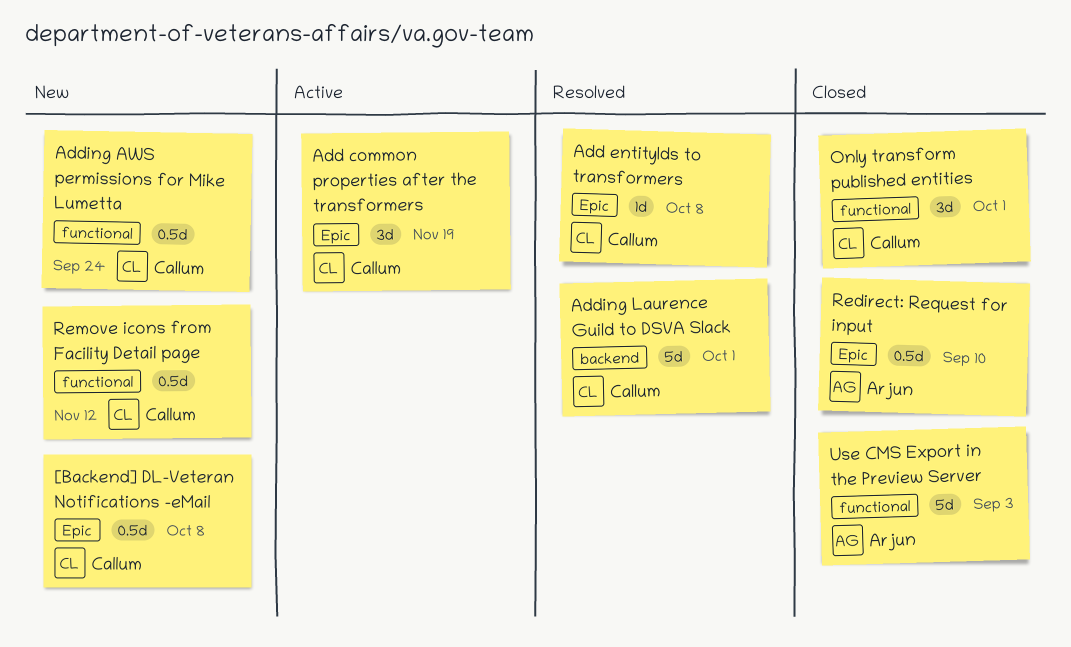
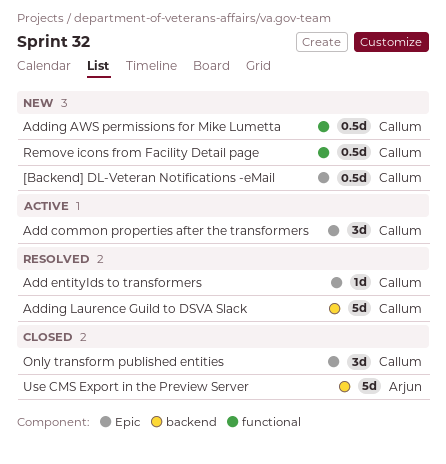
Only transform published entities, label: functional -> Epic
Redirect: Request for input: present -> none
Use CMS Export in the Preview Server, label: functional -> backend

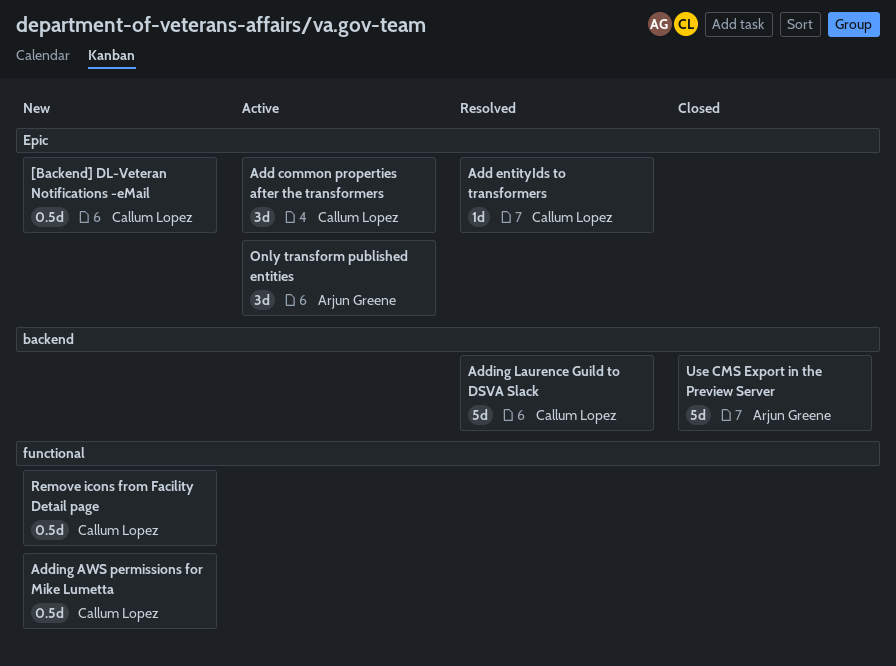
Only transform published entities, status: Closed -> Active
Only transform published entities, owner: Callum Lopez -> Arjun Greene

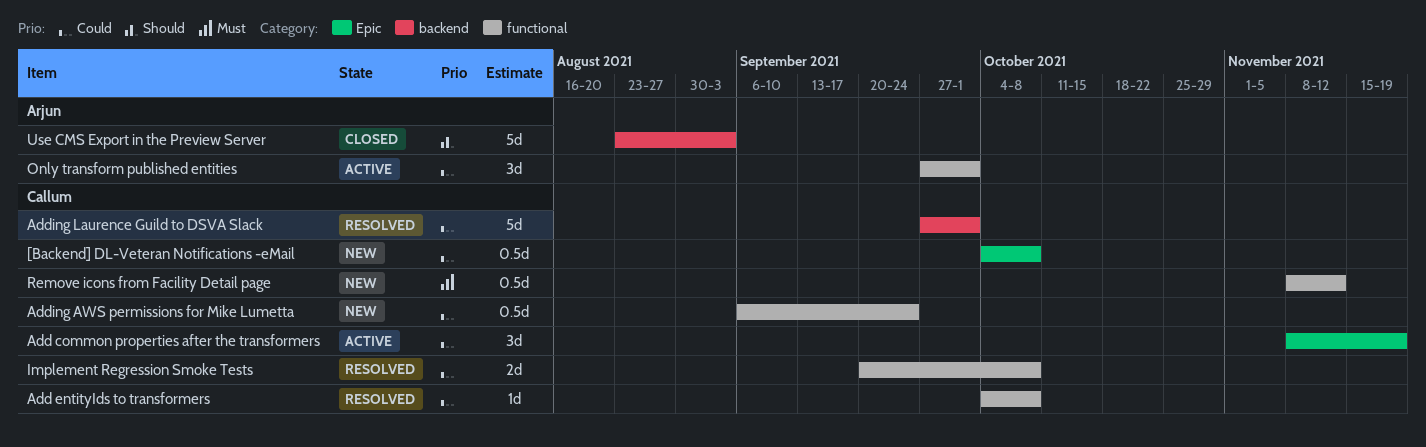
Add entityIds to transformers, label: Epic -> functional
Implement Regression Smoke Tests: none -> present
Only transform published entities, label: Epic -> functional

